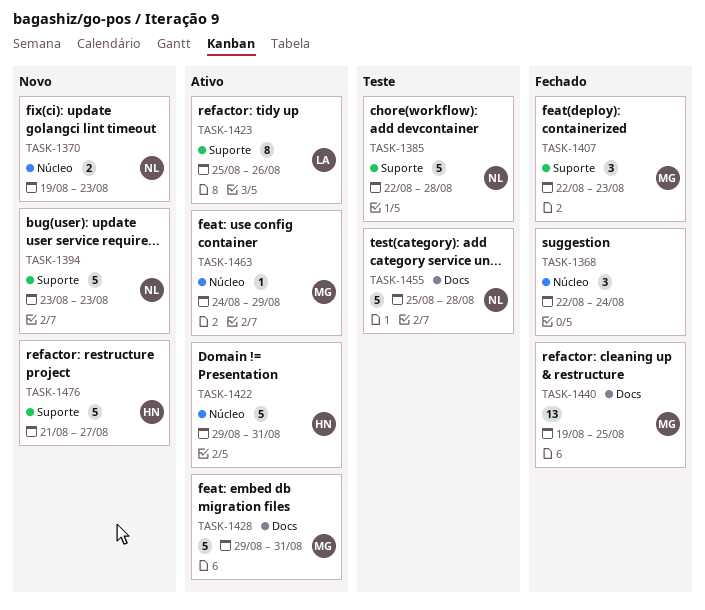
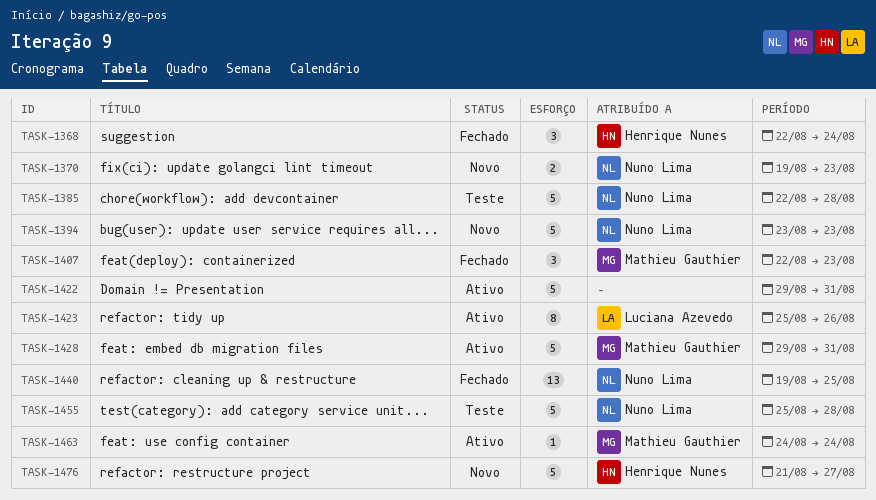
TASK-1368, owner: none -> Henrique Nunes
TASK-1422, owner: Henrique Nunes -> none
TASK-1440, owner: Mathieu Gauthier -> Nuno Lima
TASK-1463, due: Aug 29 -> Aug 24

